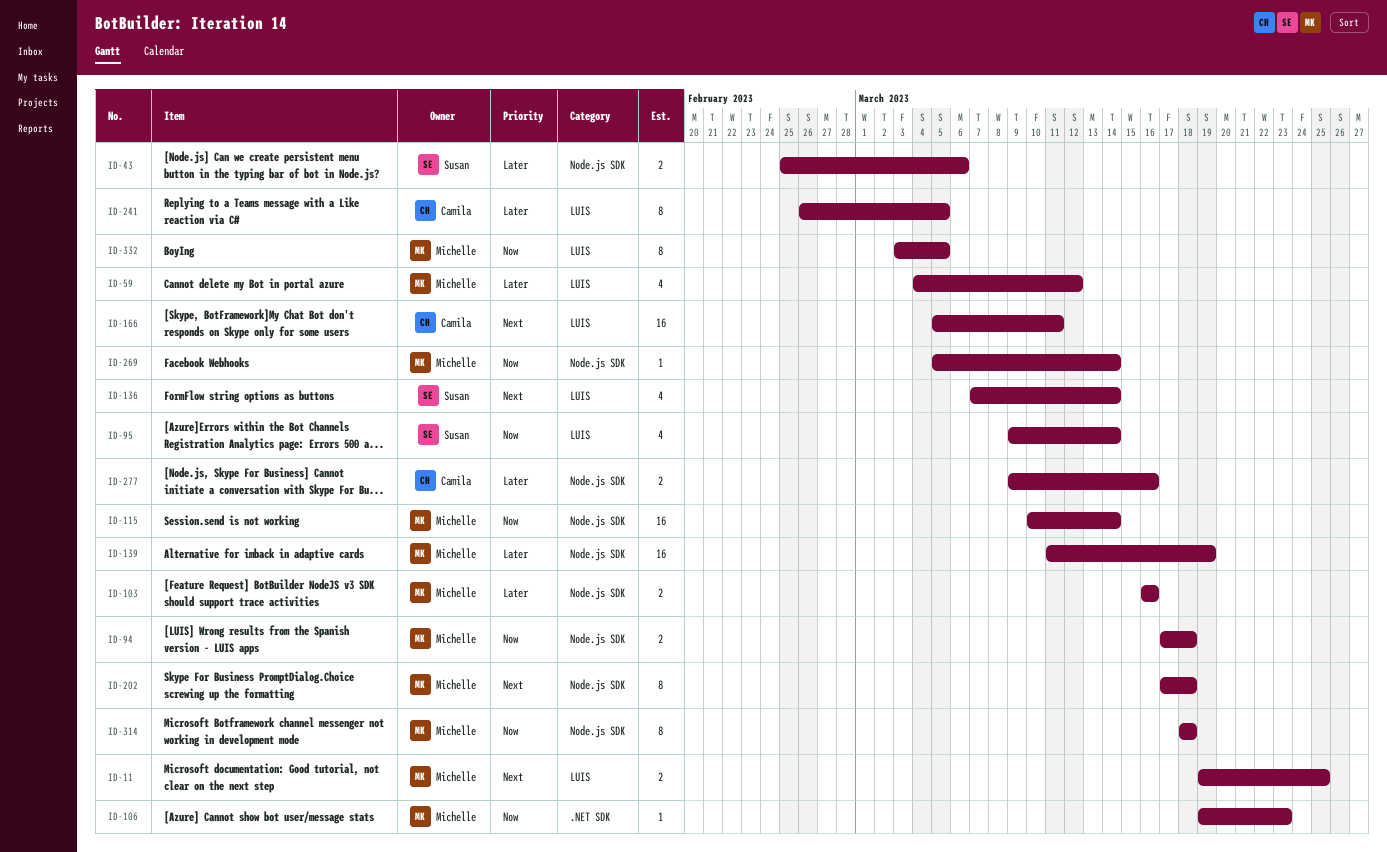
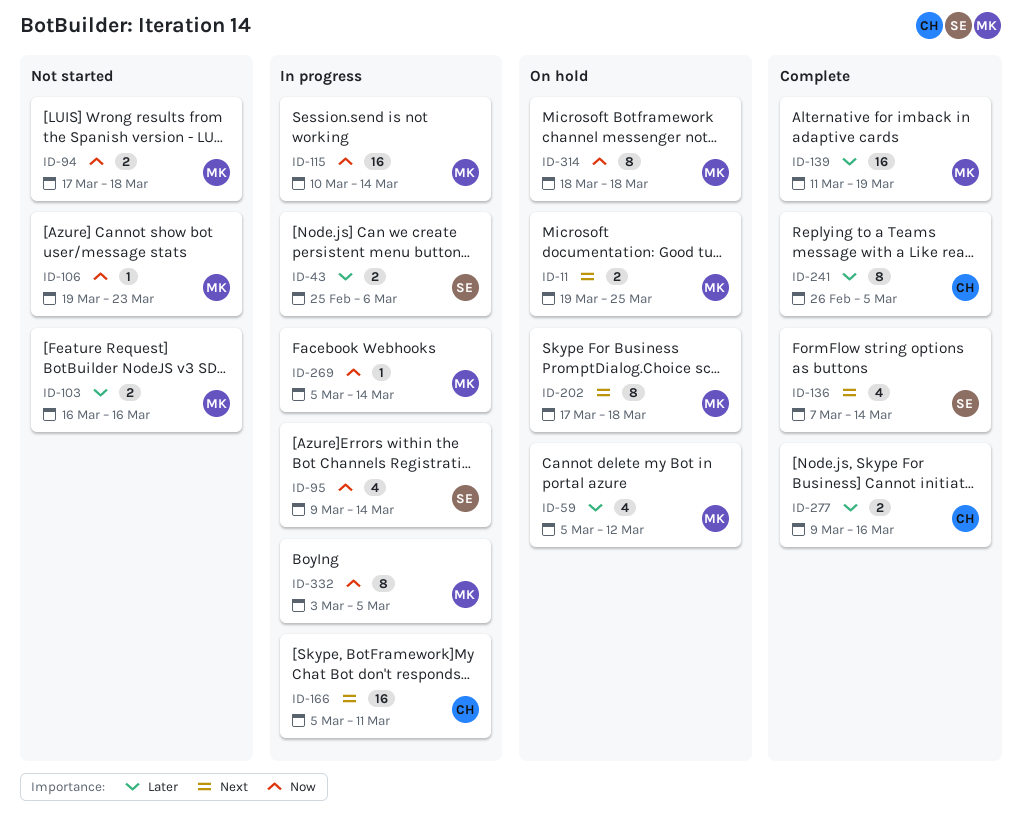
ID-59, start: Mar 4 -> Mar 5

